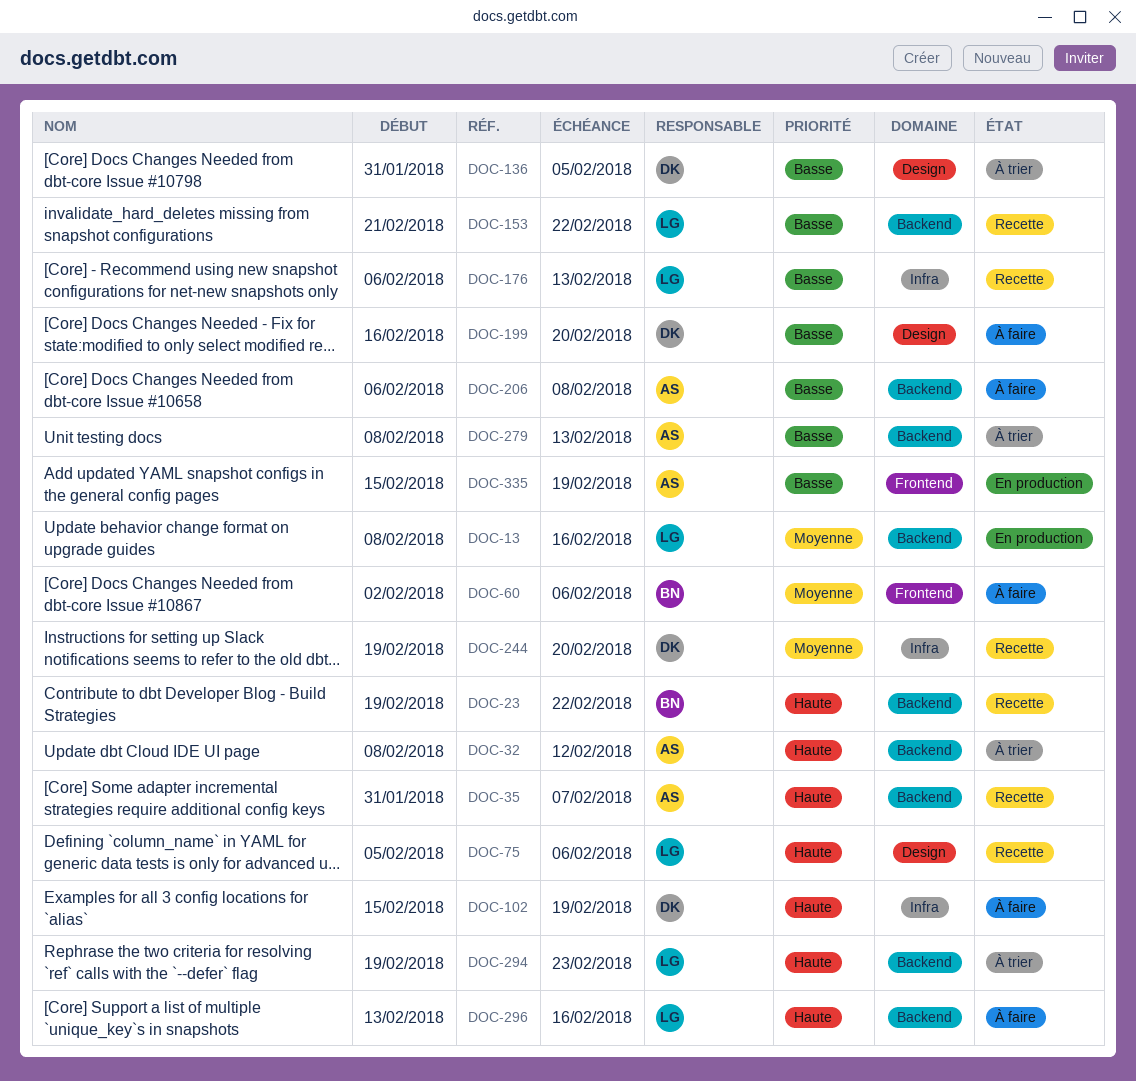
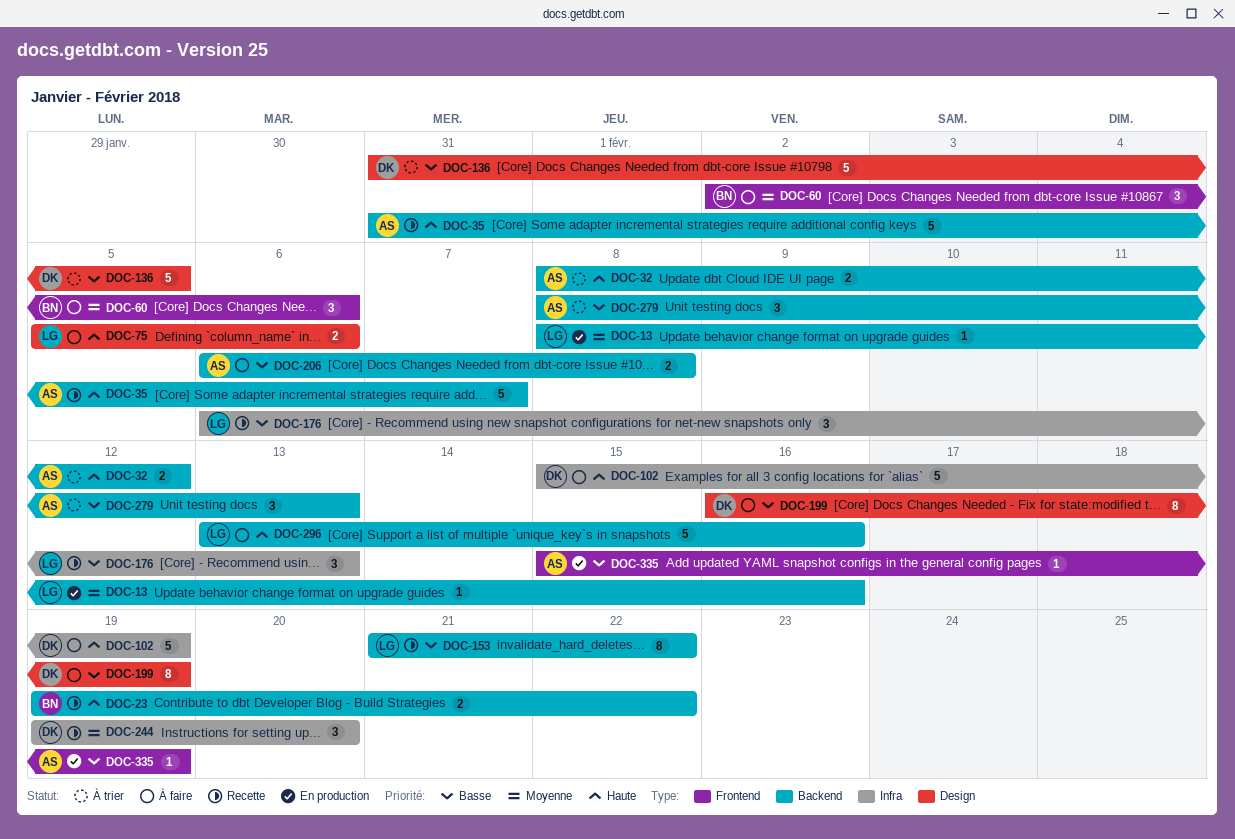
DOC-75, status: Recette -> À faire
DOC-199, due: Feb 20 -> Feb 19
DOC-294: present -> none

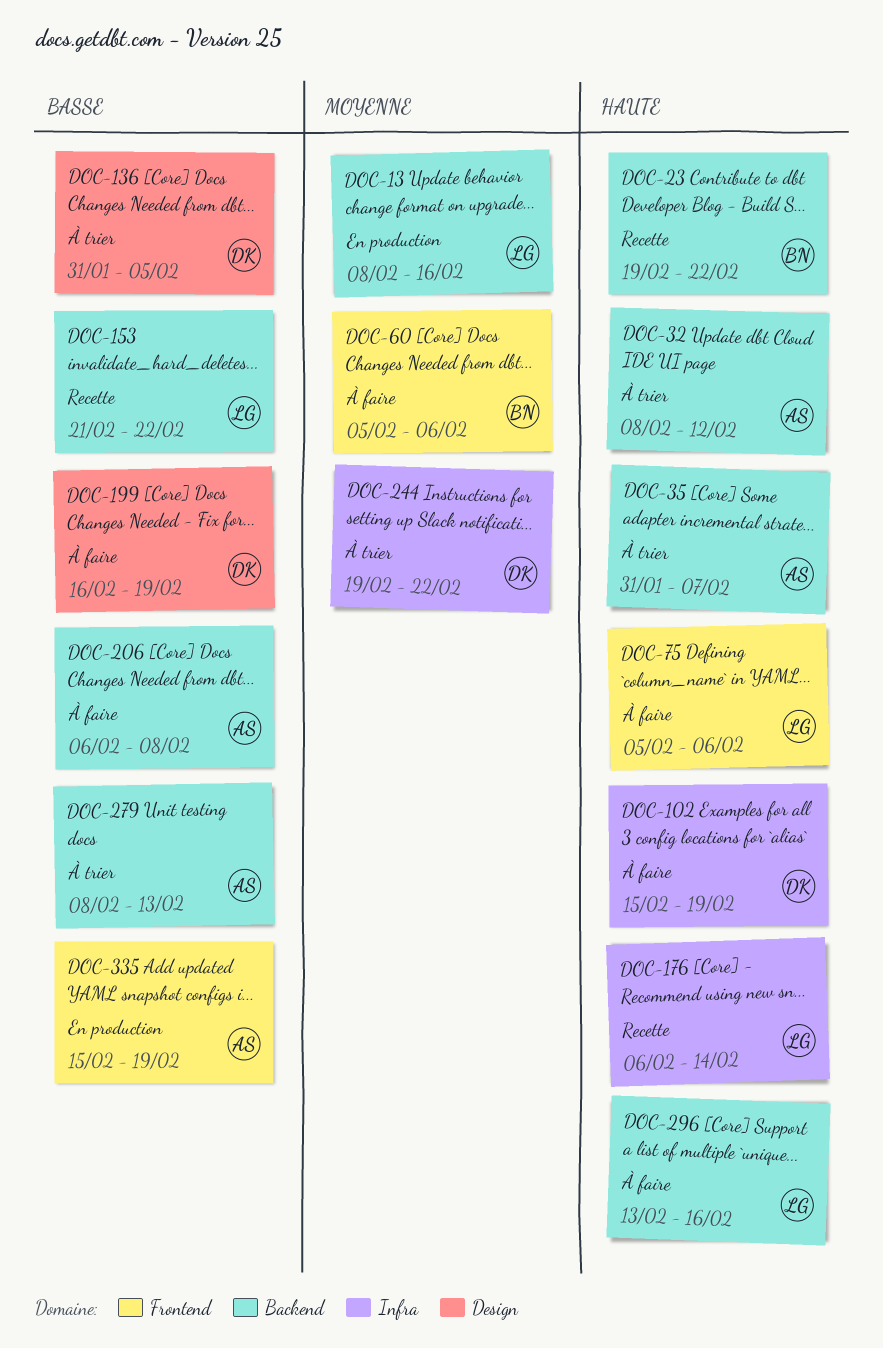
DOC-35, status: Recette -> À trier
DOC-60, start: Feb 2 -> Feb 5
DOC-75, label: Design -> Frontend
DOC-176, priority: Basse -> Haute
DOC-176, due: Feb 13 -> Feb 14
DOC-244, status: Recette -> À trier
DOC-244, due: Feb 20 -> Feb 22

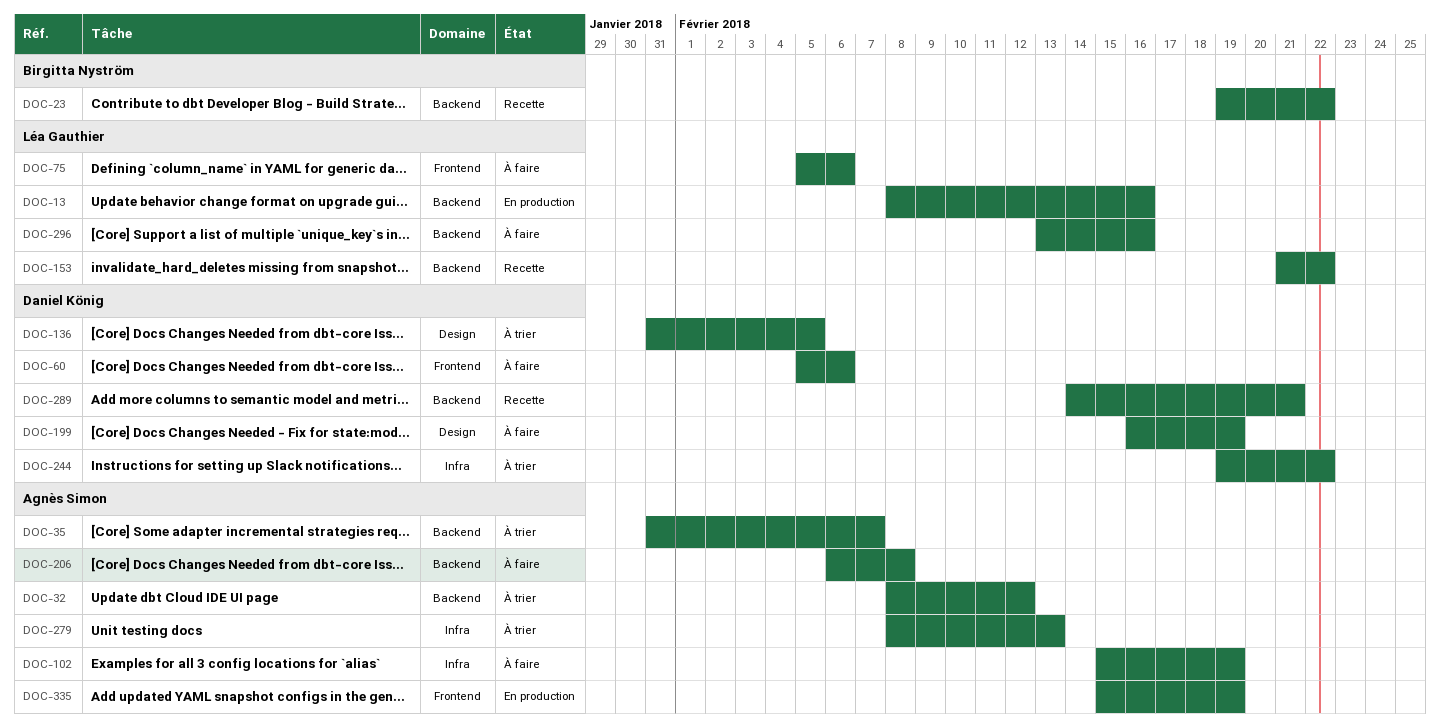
DOC-60, owner: Birgitta Nyström -> Daniel König
DOC-102, owner: Daniel König -> Agnès Simon
DOC-176: present -> none
DOC-279, label: Backend -> Infra
DOC-289: none -> present

